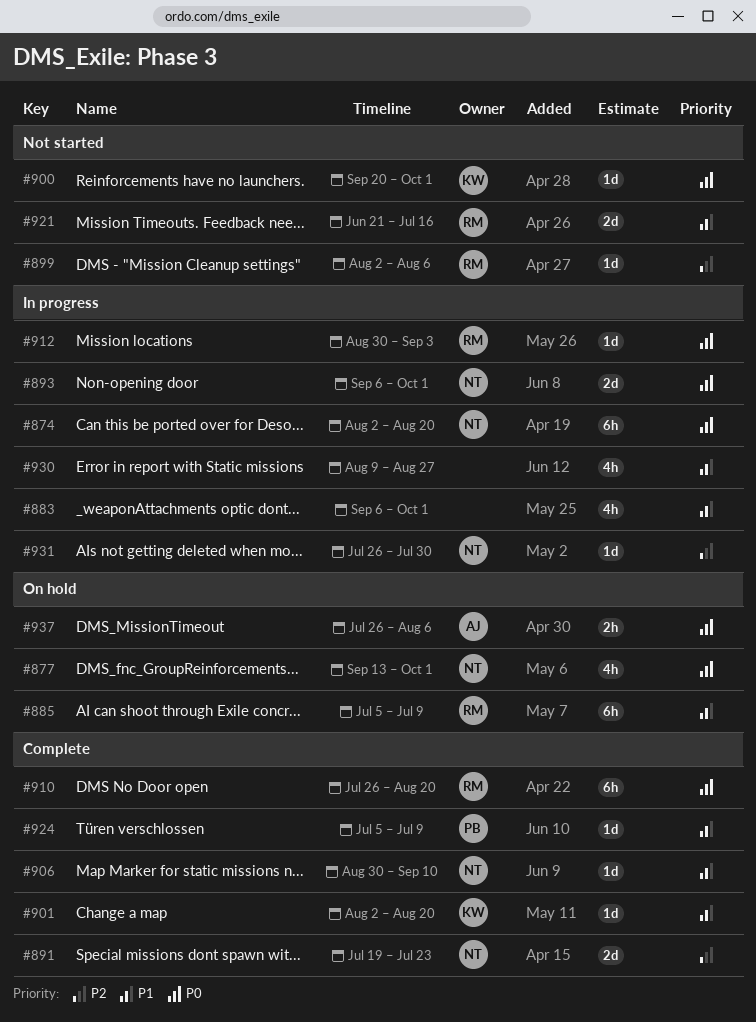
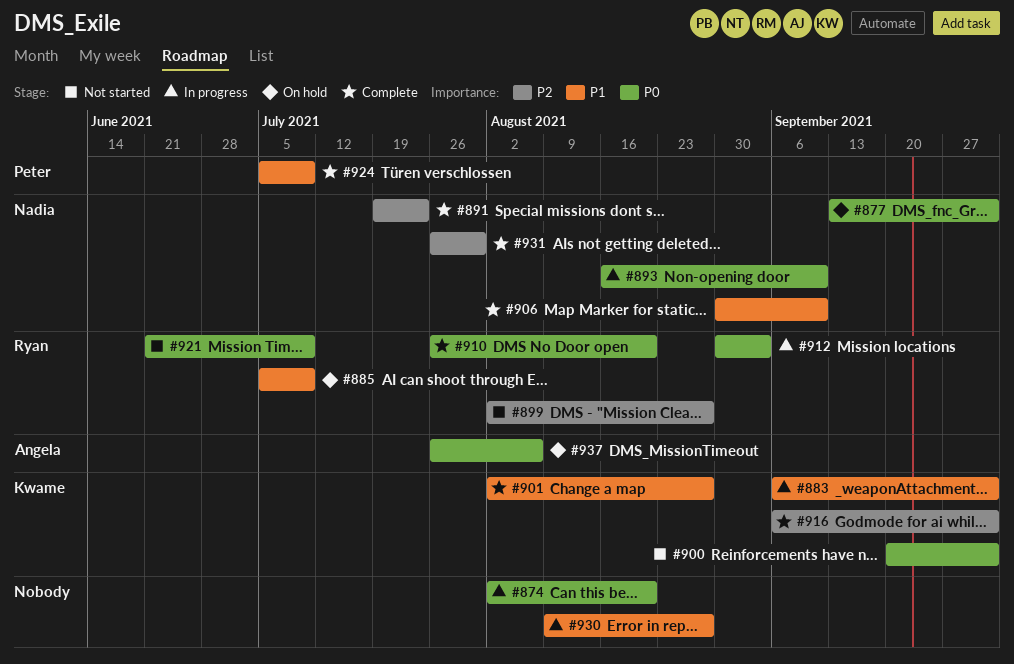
#874, owner: Nadia -> none
#883, owner: none -> Kwame
#893, start: Sep 6 -> Aug 16
#893, due: Oct 1 -> Sep 10
#899, due: Aug 6 -> Aug 27
#901, due: Aug 20 -> Aug 27
#916: none -> present
#921, priority: P1 -> P0
#921, due: Jul 16 -> Jul 9
#931, status: In progress -> Complete

